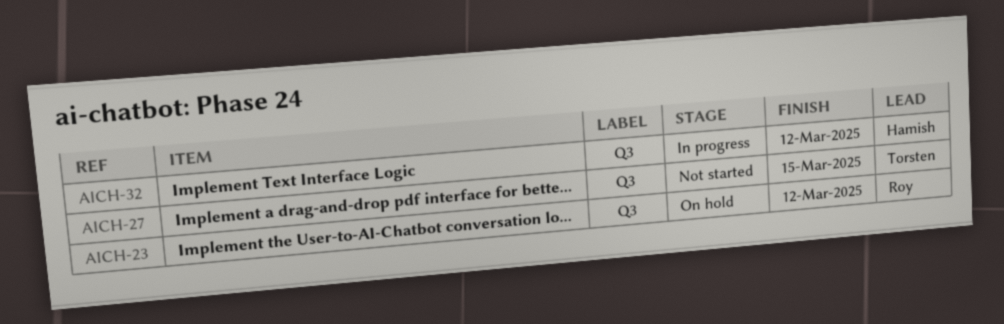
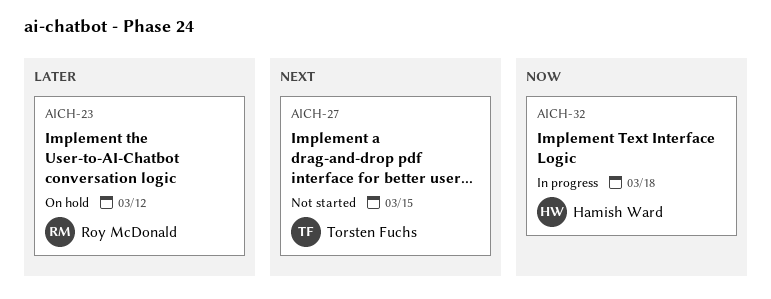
AICH-32, due: Mar 12 -> Mar 18

